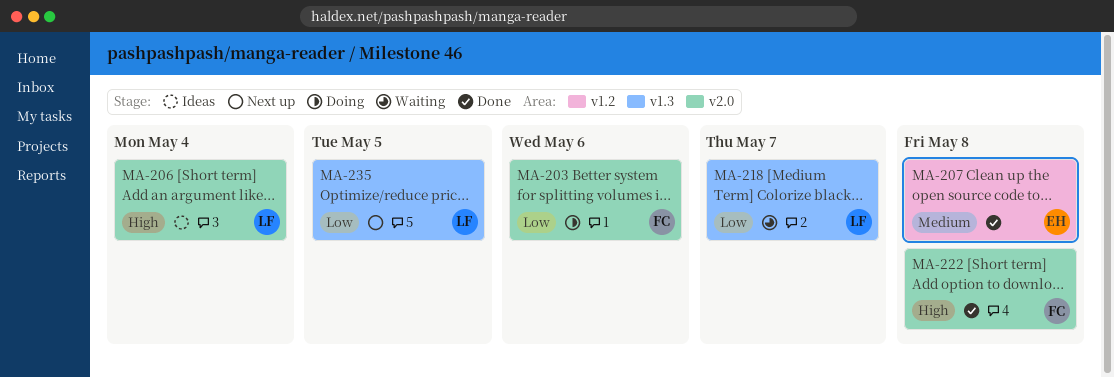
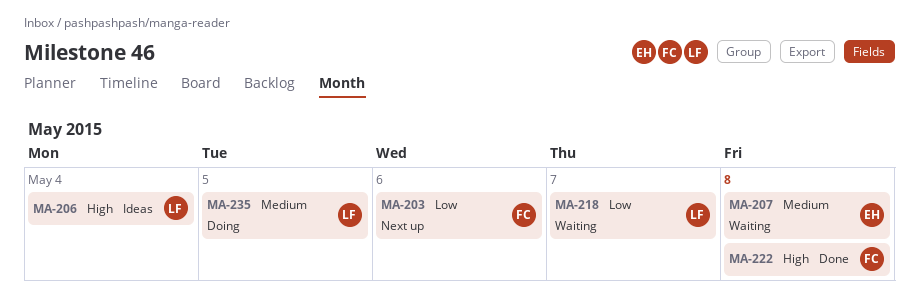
MA-203, status: Doing -> Next up
MA-207, status: Done -> Waiting
MA-235, status: Next up -> Doing
MA-235, priority: Low -> Medium

